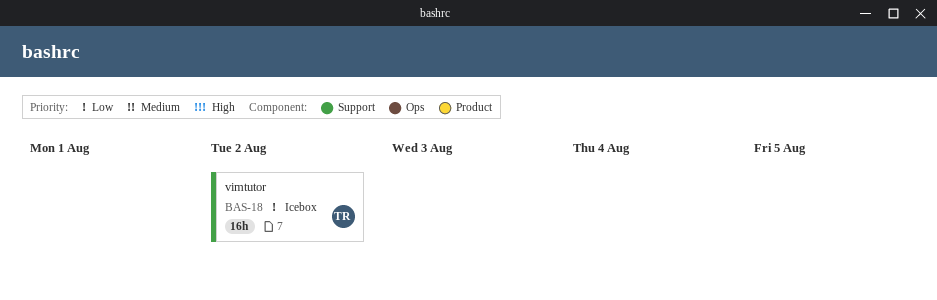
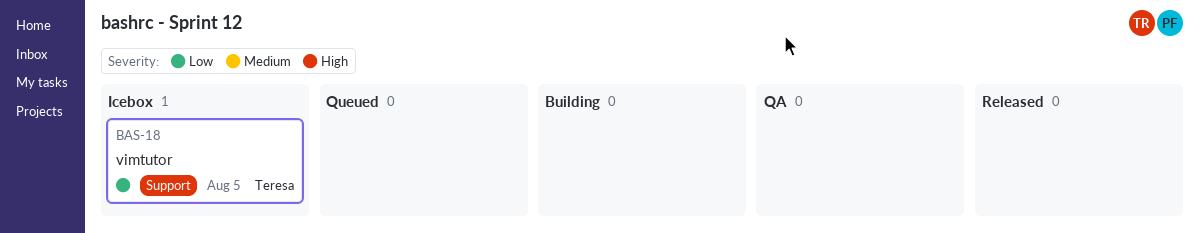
BAS-18, due: Aug 2 -> Aug 5

